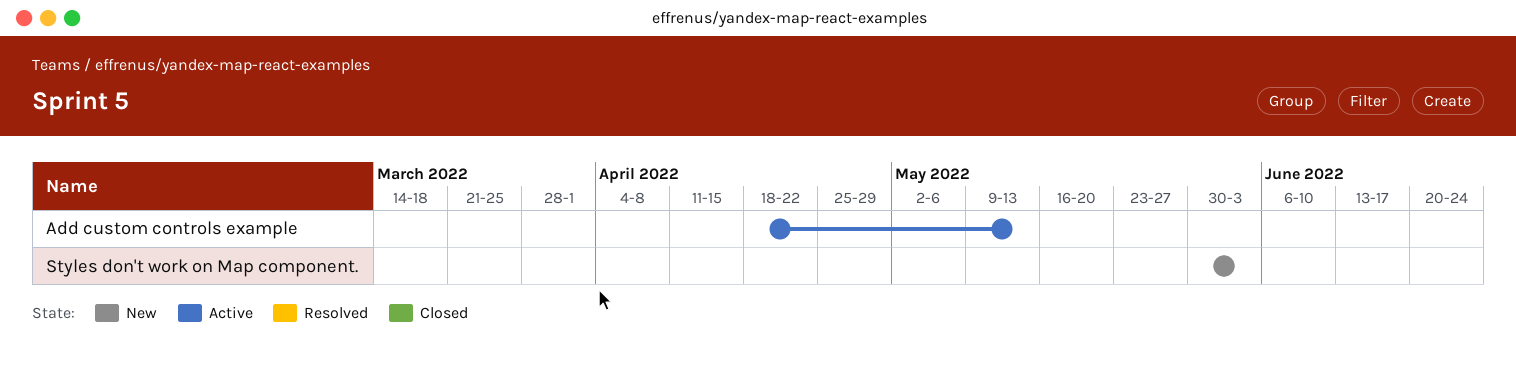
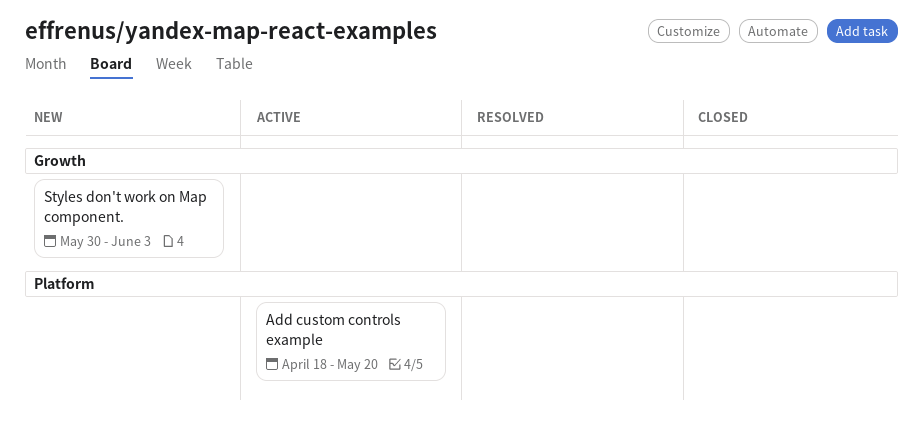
Add custom controls example, due: May 13 -> May 20

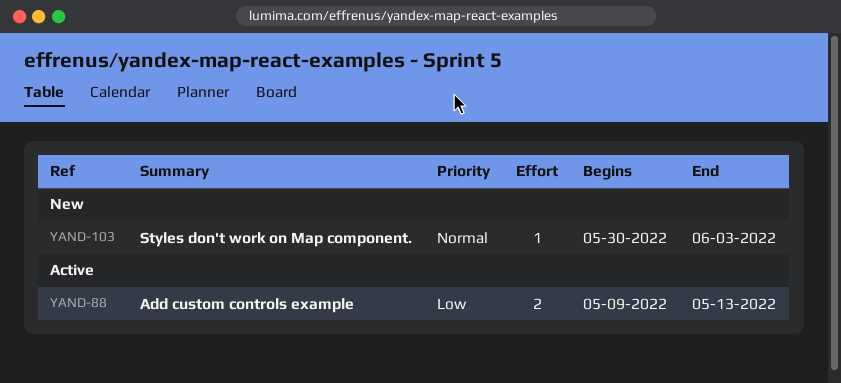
Add custom controls example, start: Apr 18 -> May 9
Add custom controls example, due: May 20 -> May 13

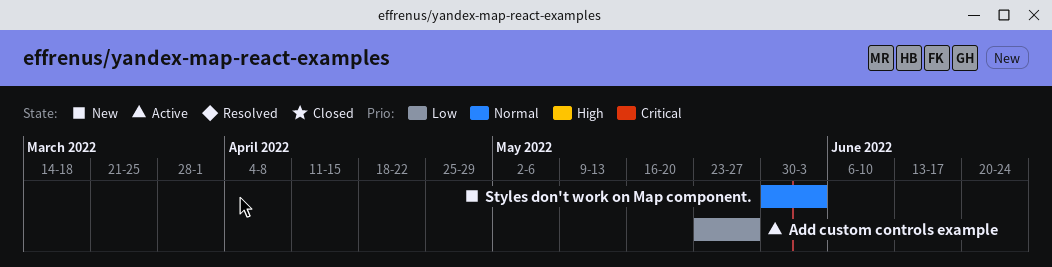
Add custom controls example, start: May 9 -> May 23
Add custom controls example, due: May 13 -> May 27

